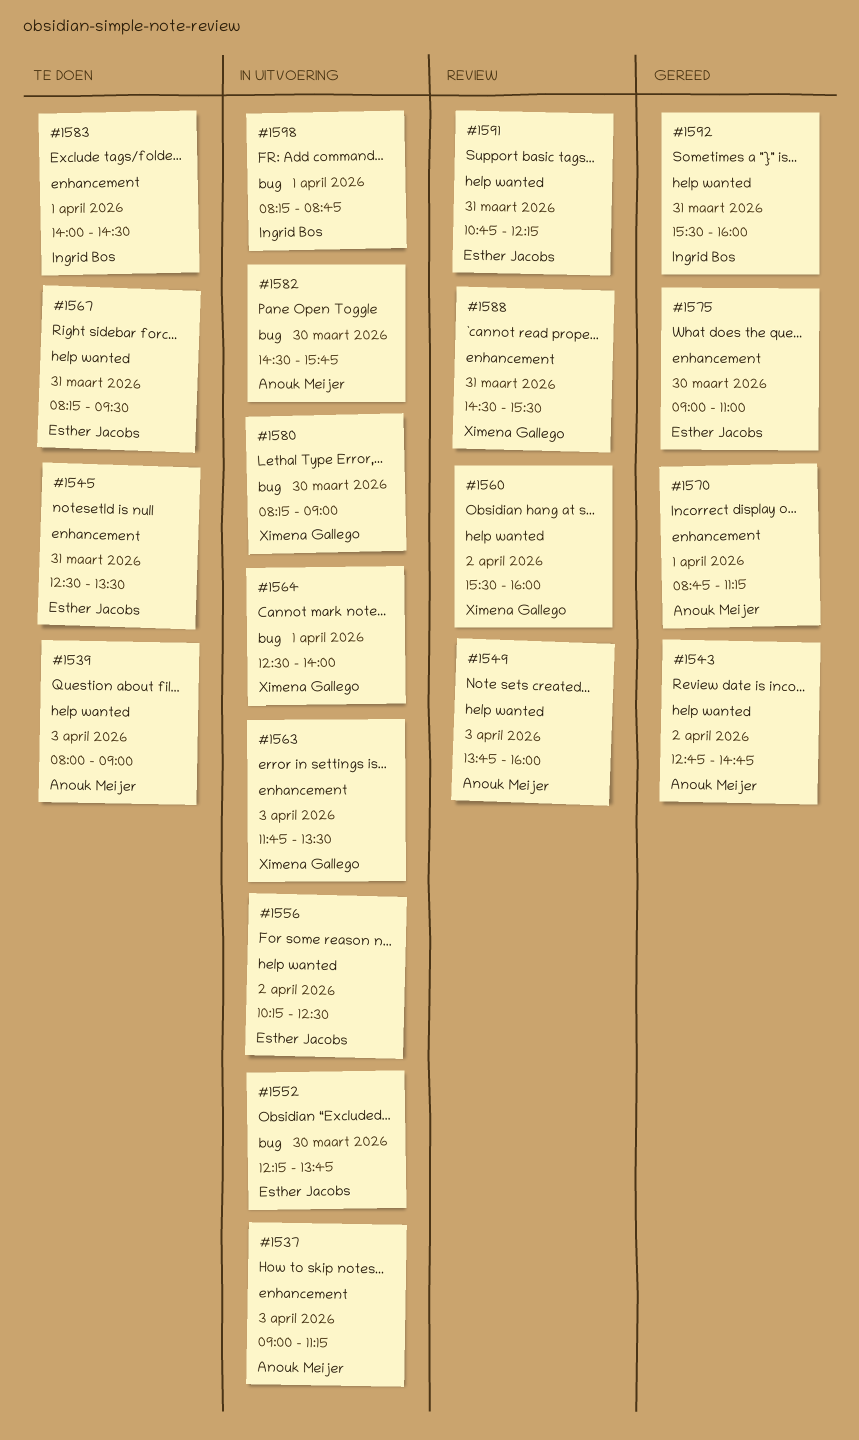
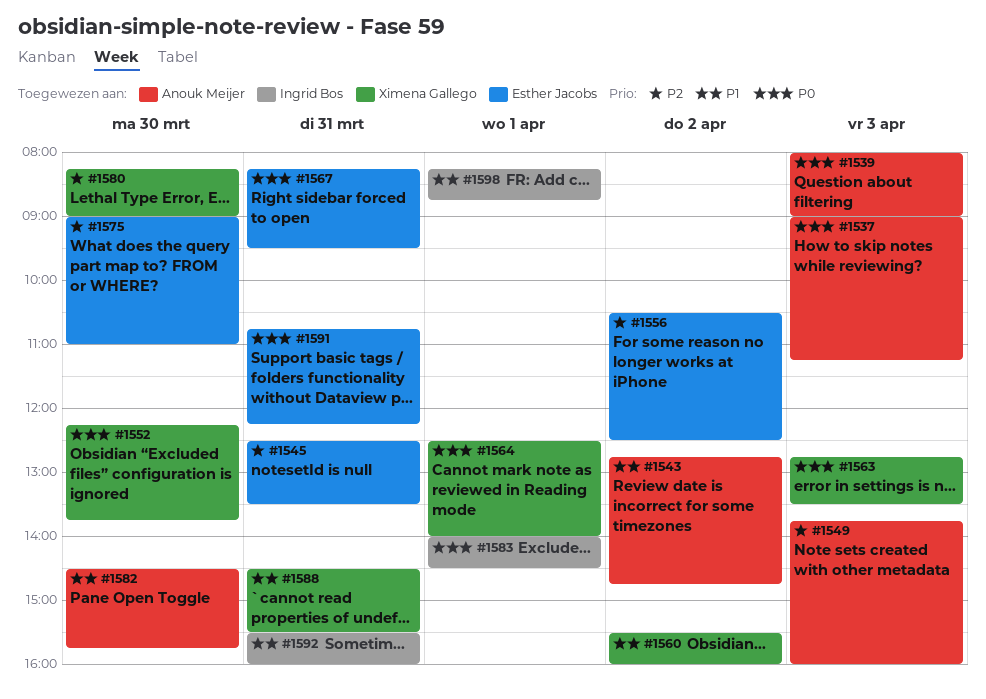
#1552, owner: Esther Jacobs -> Ximena Gallego
#1556, begins: 10:15 -> 10:30
#1563, begins: 11:45 -> 12:45
#1570: present -> none

